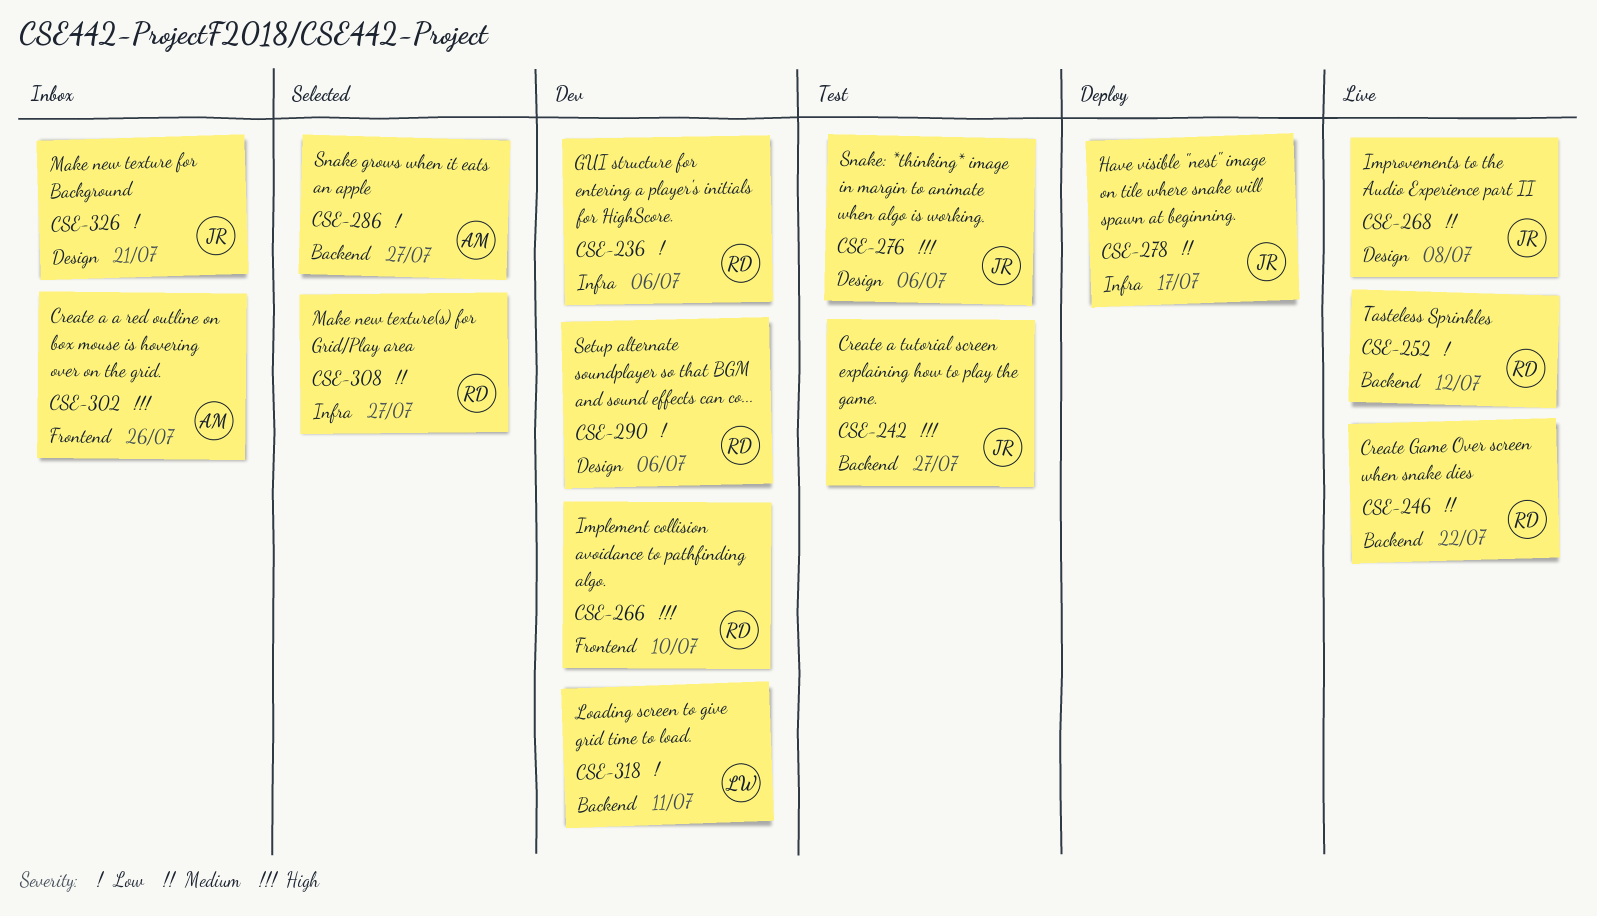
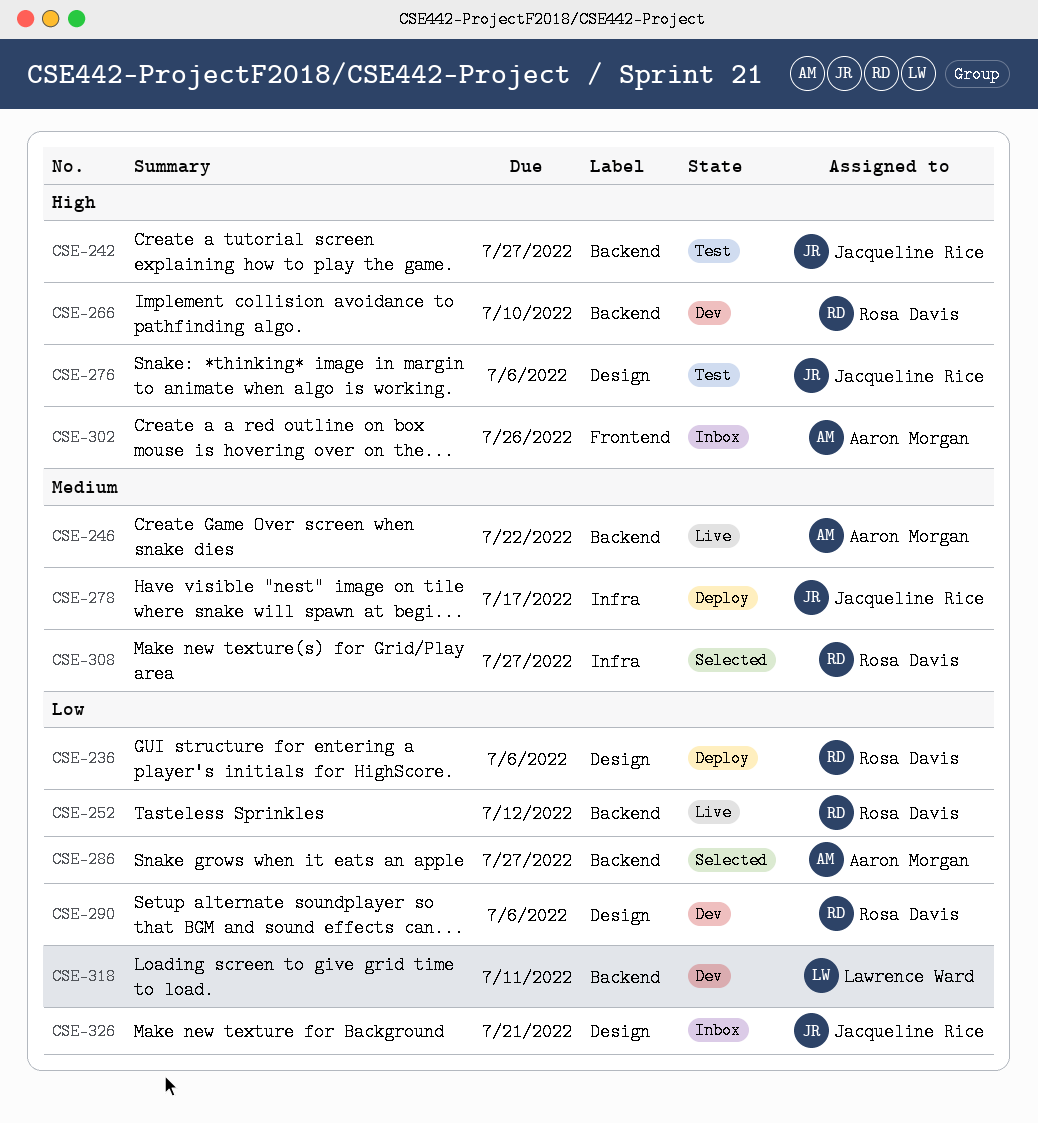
CSE-236, status: Dev -> Deploy
CSE-236, label: Infra -> Design
CSE-246, owner: Rosa Davis -> Aaron Morgan
CSE-266, label: Frontend -> Backend
CSE-268: present -> none

